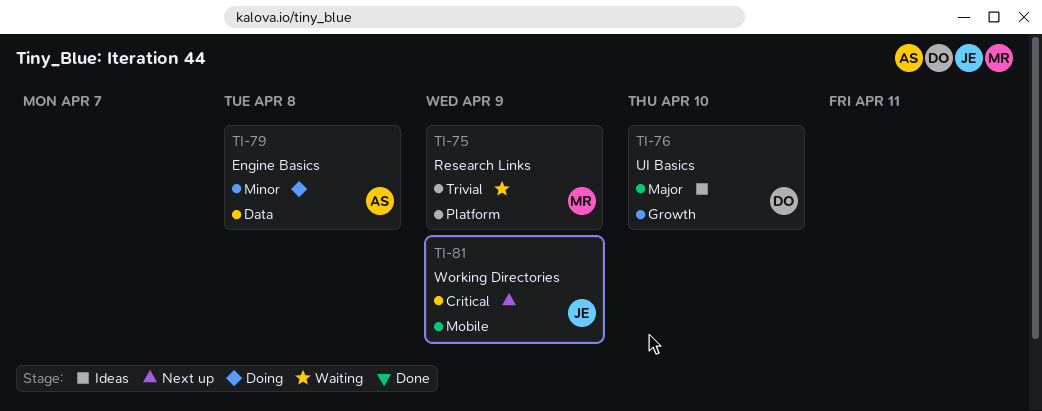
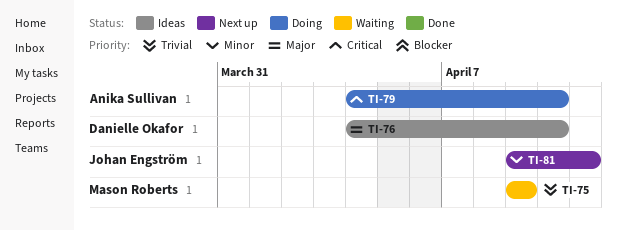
TI-79, priority: Minor -> Critical
TI-79, due: Apr 8 -> Apr 10
TI-81, priority: Critical -> Minor
TI-81, due: Apr 9 -> Apr 11

